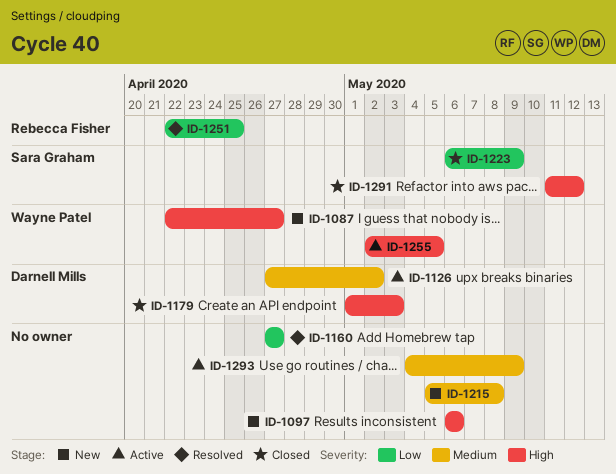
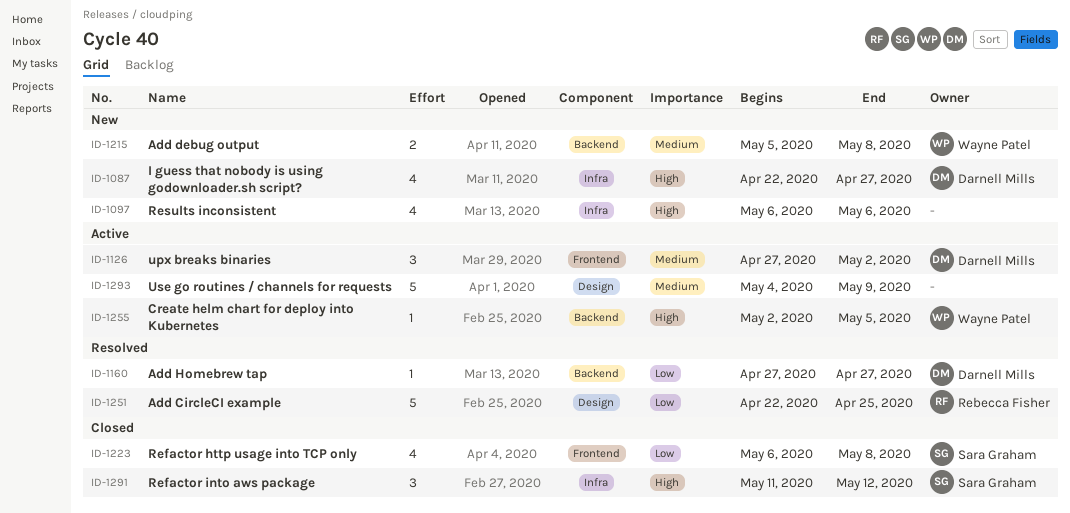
ID-1087, owner: Wayne Patel -> Darnell Mills
ID-1160, owner: none -> Darnell Mills
ID-1179: present -> none
ID-1215, owner: none -> Wayne Patel
ID-1223, due: May 9 -> May 8

